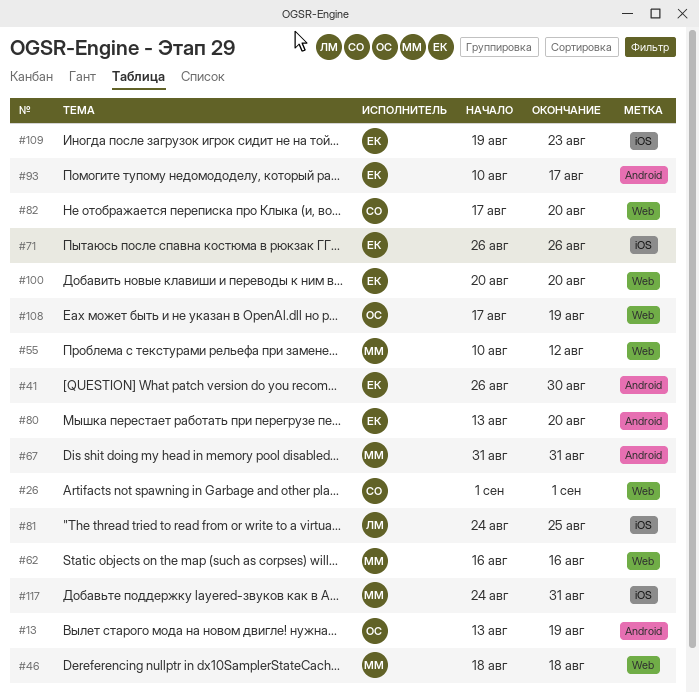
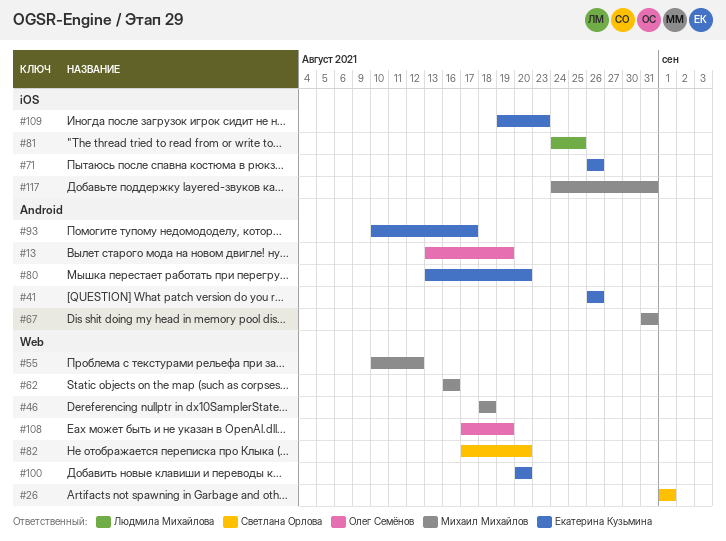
#41, due: Aug 30 -> Aug 26

